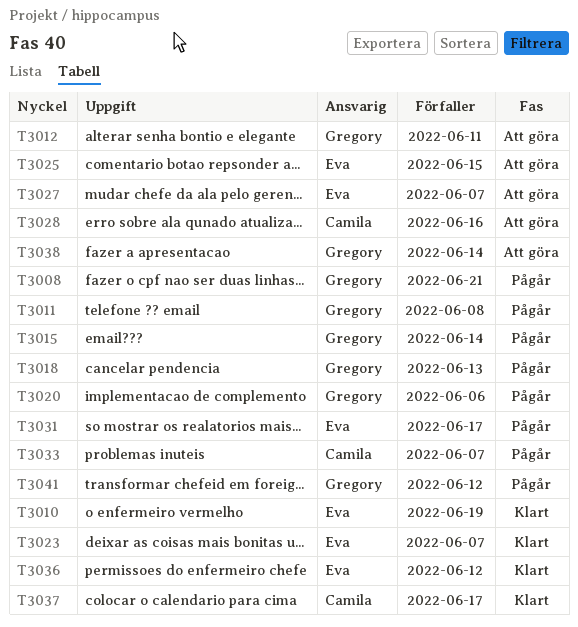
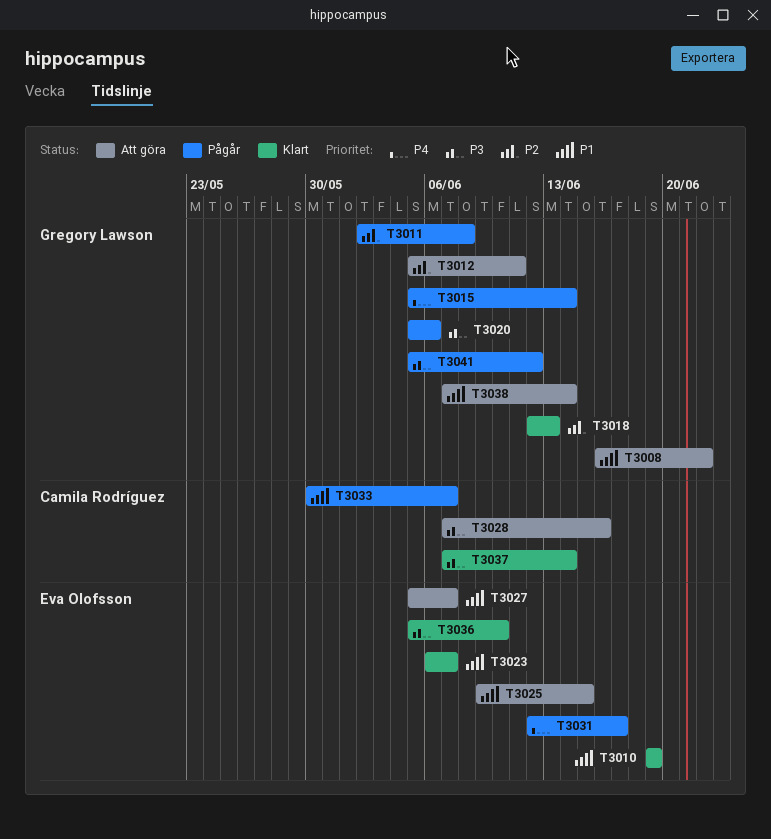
T3008, status: Pågår -> Att göra
T3008, due: Jun 21 -> Jun 22
T3018, status: Pågår -> Klart
T3036, due: Jun 12 -> Jun 10
T3037, due: Jun 17 -> Jun 14

